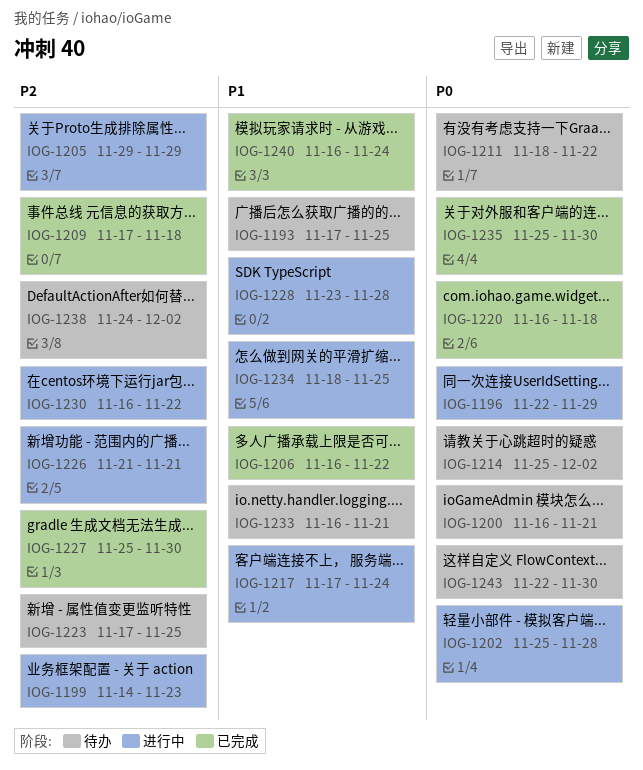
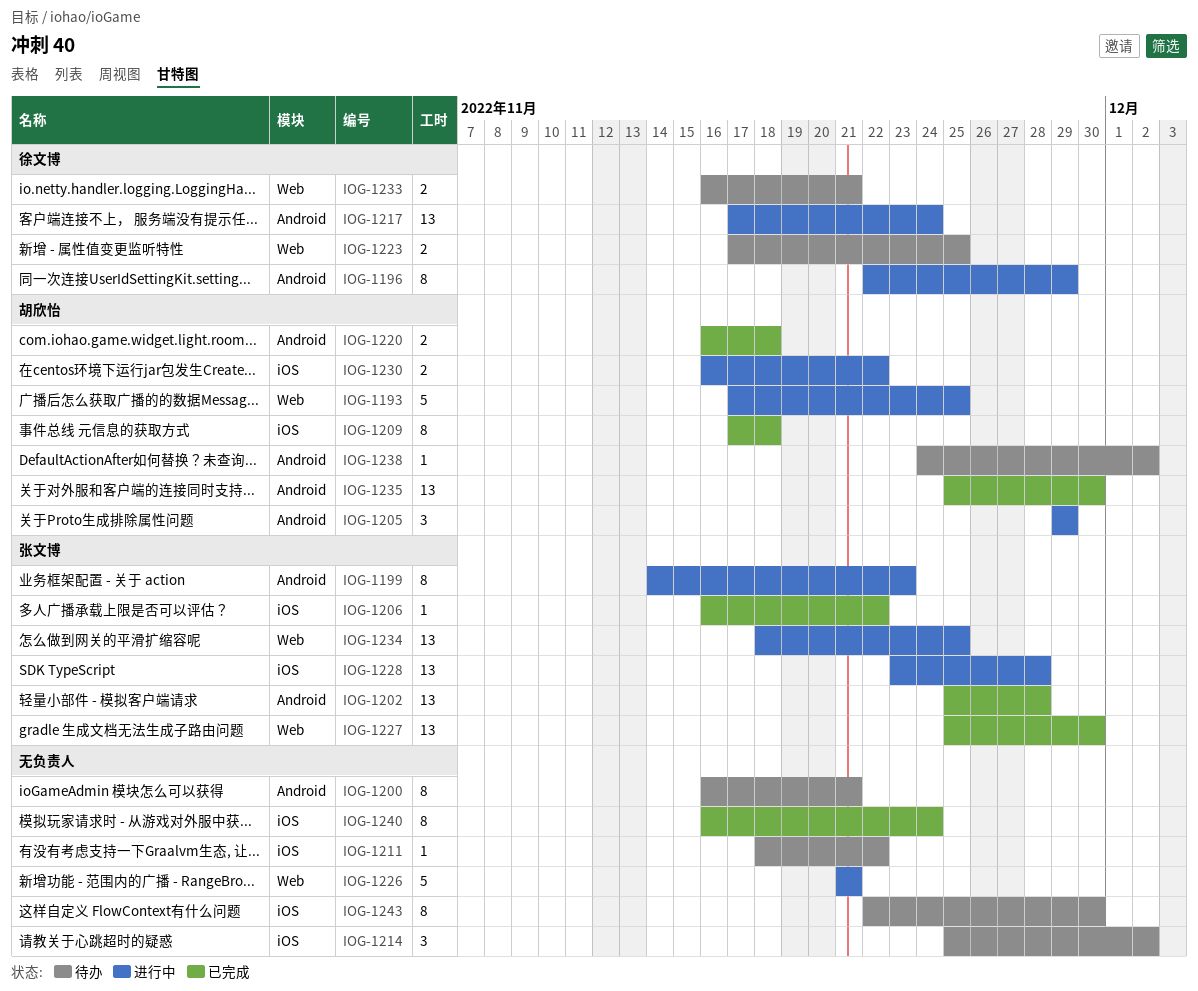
IOG-1193, status: 待办 -> 进行中
IOG-1202, status: 进行中 -> 已完成

